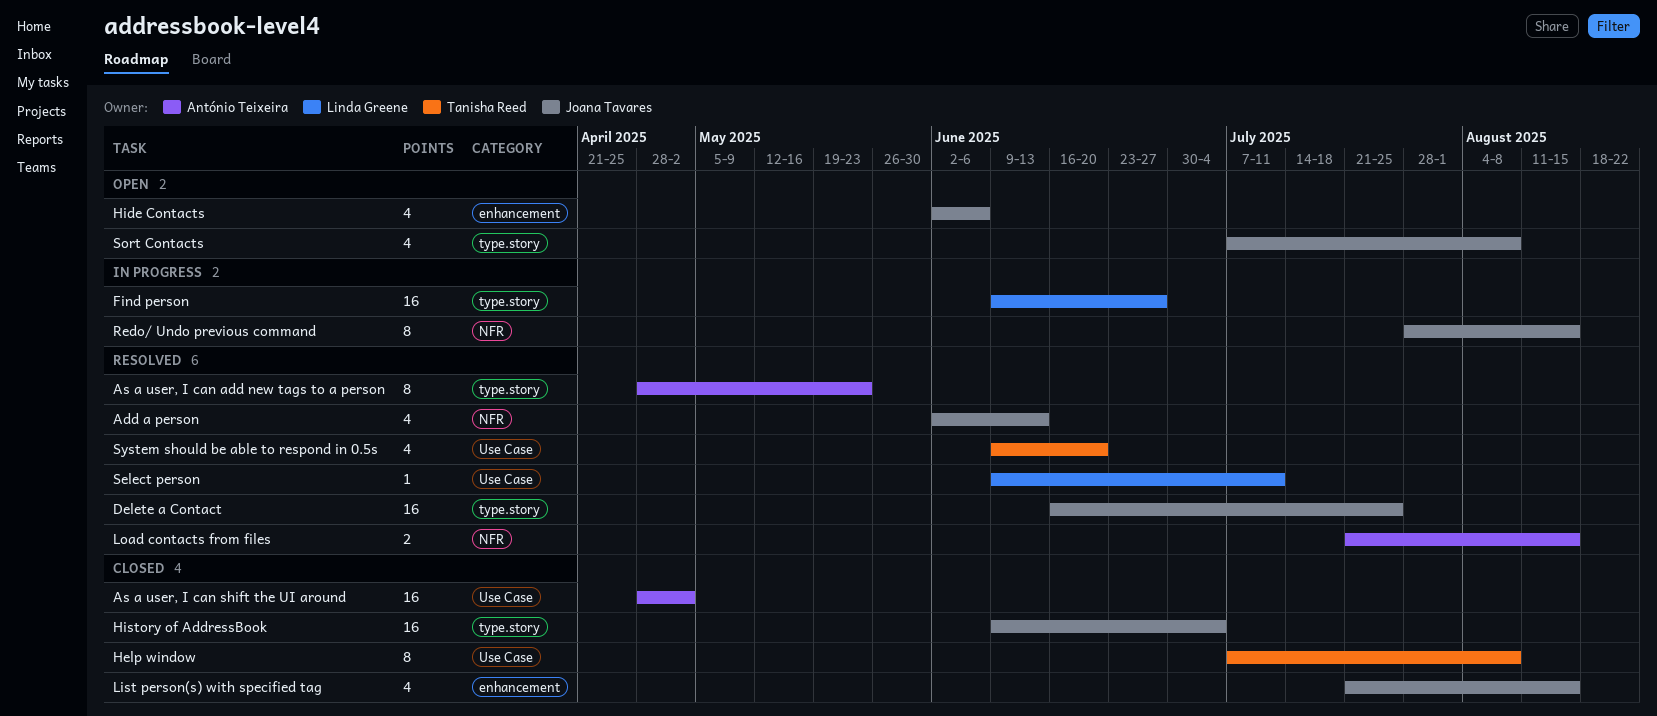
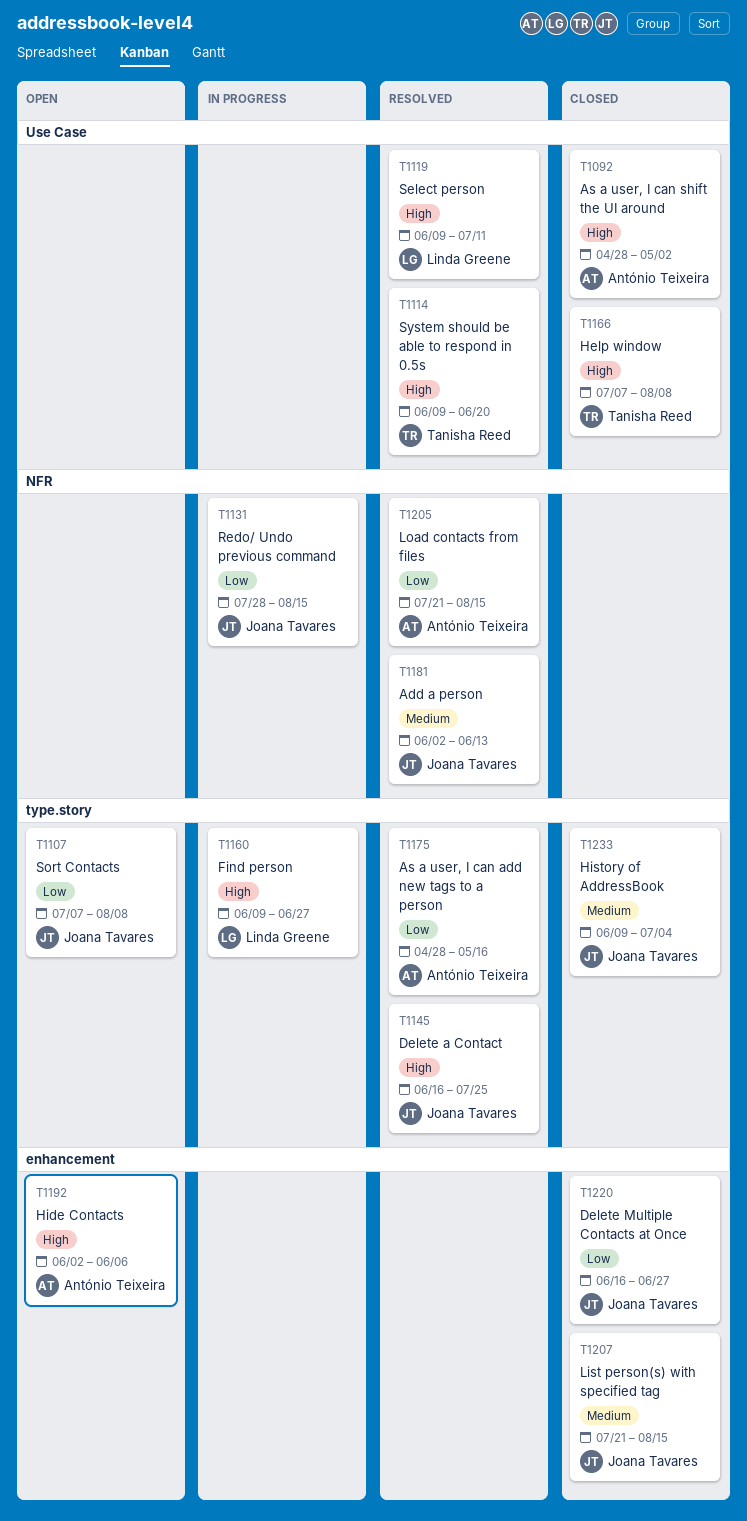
As a user, I can add new tags to a person, due: May 23 -> May 16
Delete Multiple Contacts at Once: none -> present
Hide Contacts, owner: Joana Tavares -> António Teixeira

